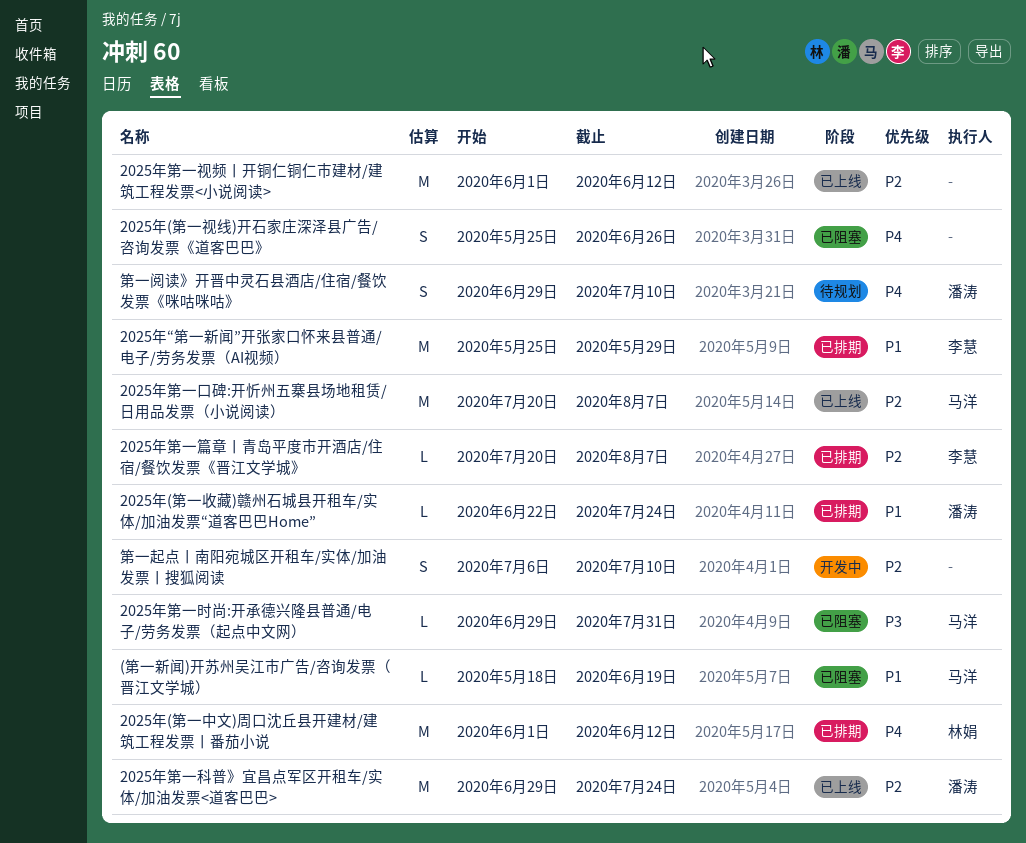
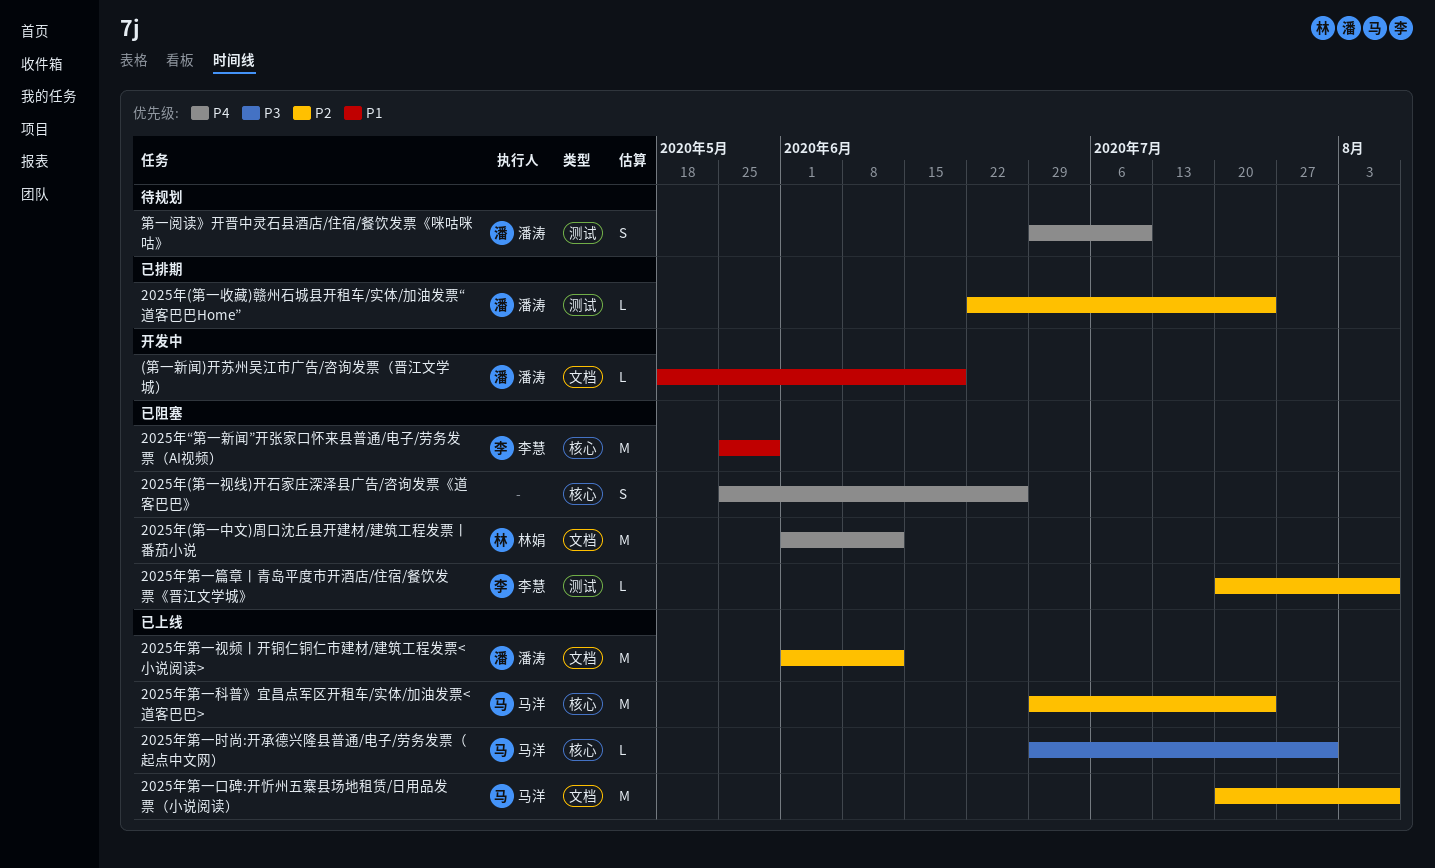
(第一新闻)开苏州吴江市广告/咨询发票（晋江文学城）, status: 已阻塞 -> 开发中
(第一新闻)开苏州吴江市广告/咨询发票（晋江文学城）, owner: 马洋 -> 潘涛
2025年(第一中文)周口沈丘县开建材/建筑工程发票丨番茄小说, status: 已排期 -> 已阻塞
2025年(第一收藏)赣州石城县开租车/实体/加油发票“道客巴巴Home”, priority: P1 -> P2
2025年“第一新闻”开张家口怀来县普通/电子/劳务发票（AI视频）, status: 已排期 -> 已阻塞
2025年第一时尚:开承德兴隆县普通/电子/劳务发票（起点中文网）, status: 已阻塞 -> 已上线
2025年第一科普》宜昌点军区开租车/实体/加油发票<道客巴巴>, owner: 潘涛 -> 马洋
2025年第一篇章丨青岛平度市开酒店/住宿/餐饮发票《晋江文学城》, status: 已排期 -> 已阻塞
2025年第一视频丨开铜仁铜仁市建材/建筑工程发票<小说阅读>, owner: none -> 潘涛
第一起点丨南阳宛城区开租车/实体/加油发票丨搜狐阅读: present -> none

